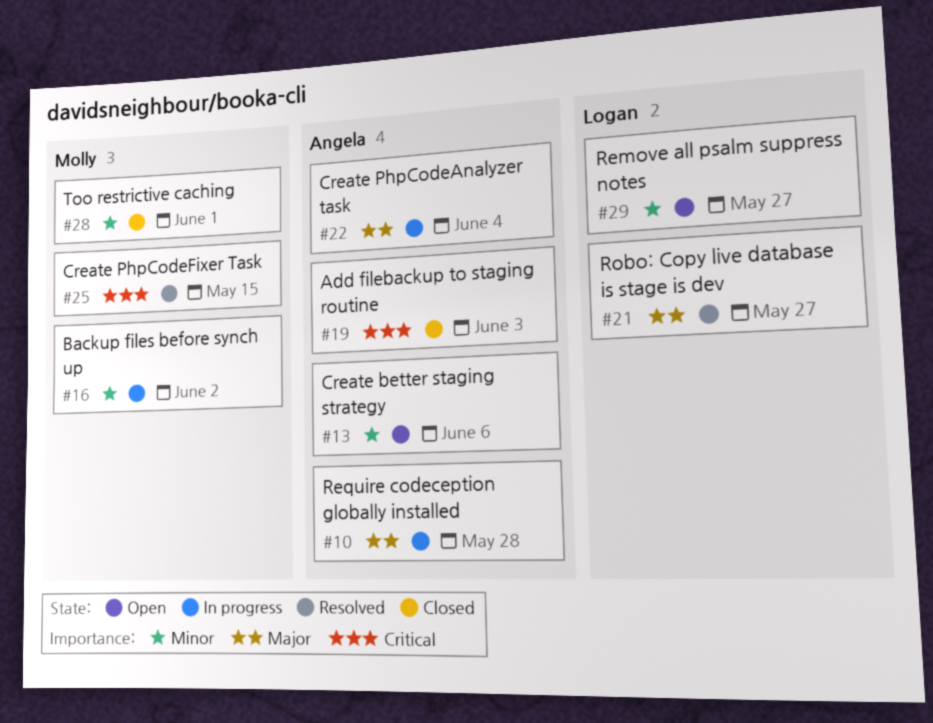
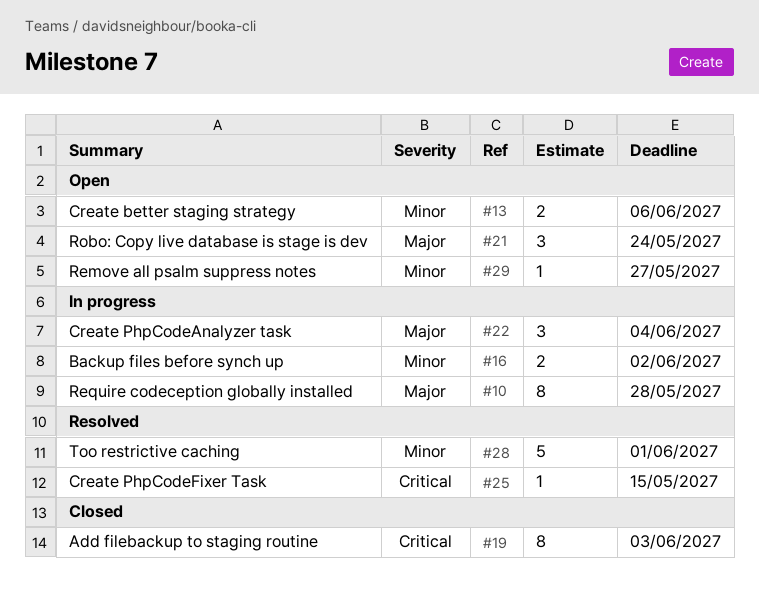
#21, status: Resolved -> Open
#21, due: May 27 -> May 24
#28, status: Closed -> Resolved

